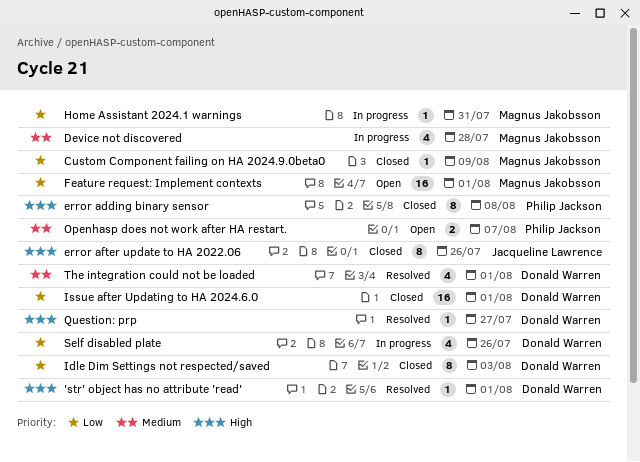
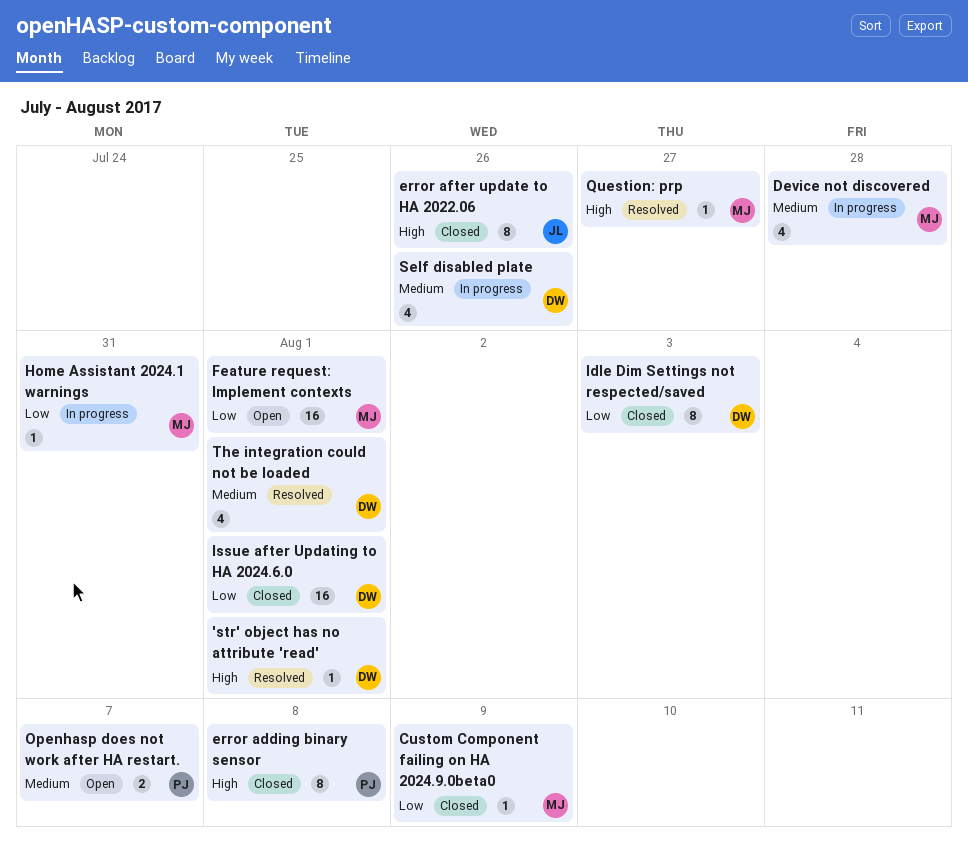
Question: prp, owner: Donald Warren -> Magnus Jakobsson
Self disabled plate, priority: Low -> Medium

